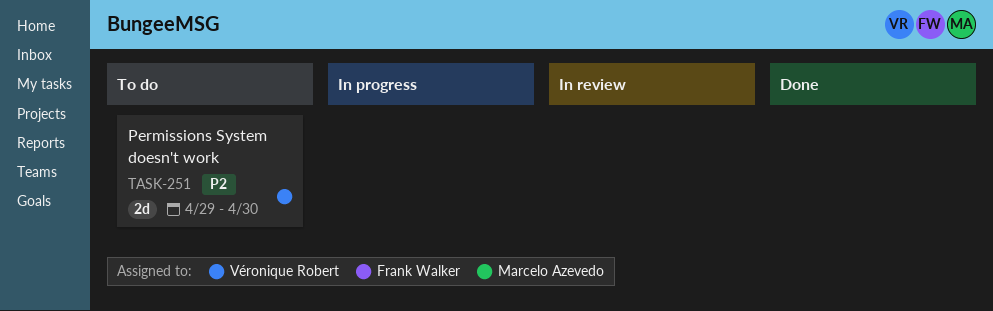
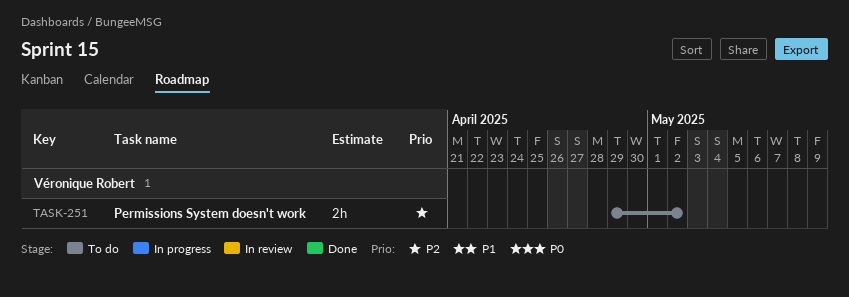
TASK-251, estimate: 2d -> 2h
TASK-251, due: Apr 30 -> May 2

